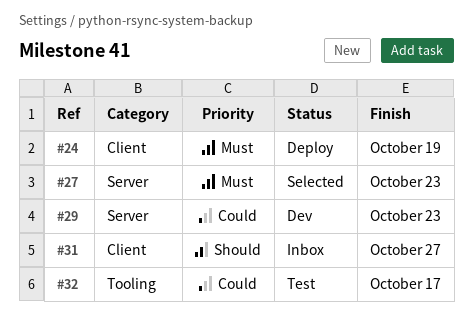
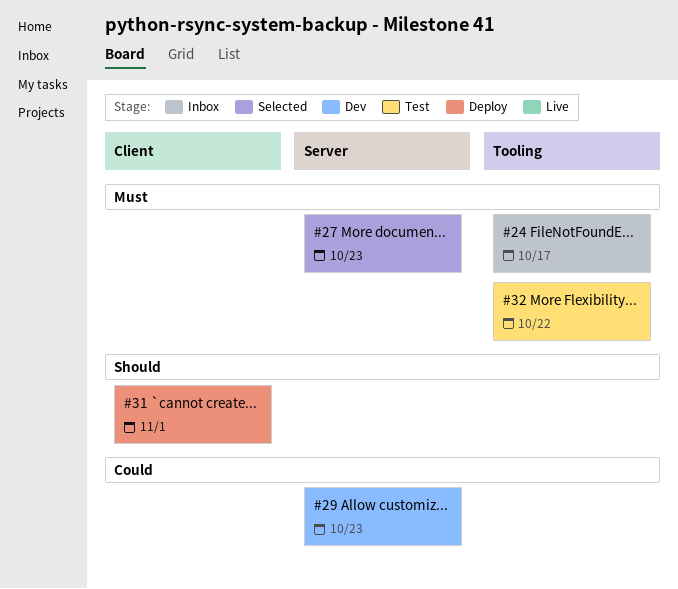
#24, status: Deploy -> Inbox
#24, label: Client -> Tooling
#24, due: Oct 19 -> Oct 17
#31, status: Inbox -> Deploy
#31, due: Oct 27 -> Nov 1
#32, priority: Could -> Must
#32, due: Oct 17 -> Oct 22

